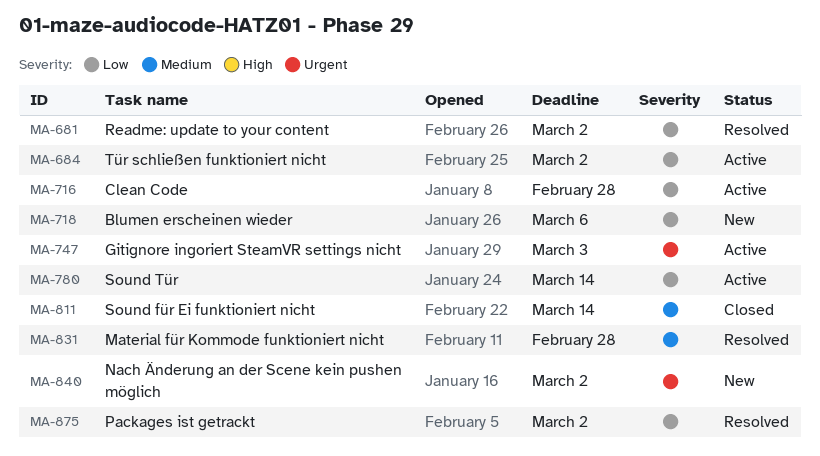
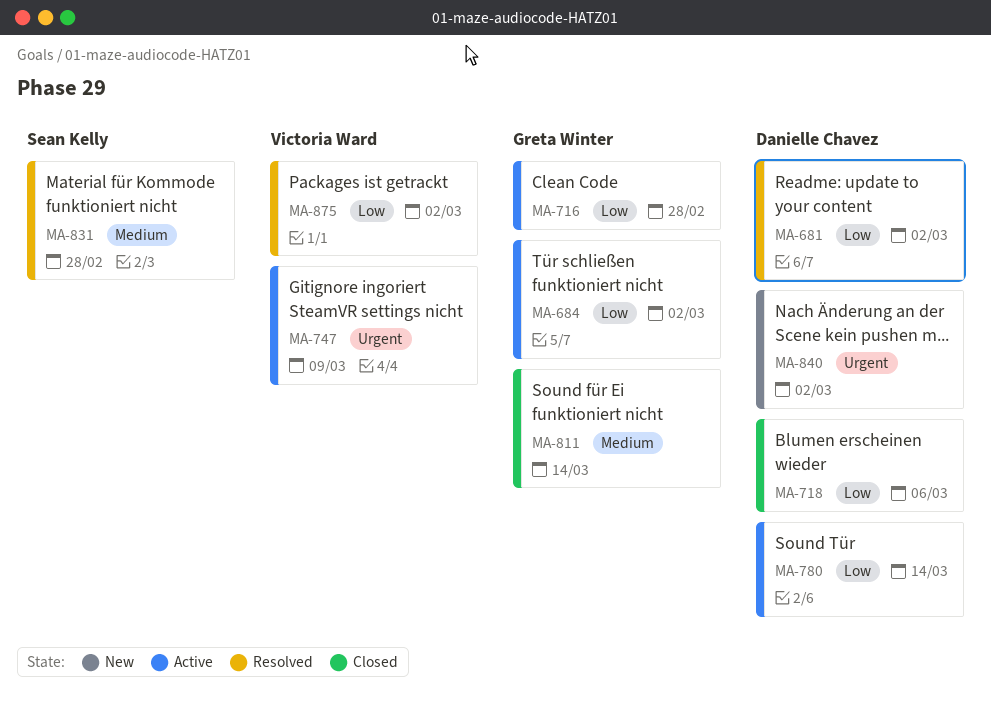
MA-718, status: New -> Closed
MA-747, due: Mar 3 -> Mar 9

